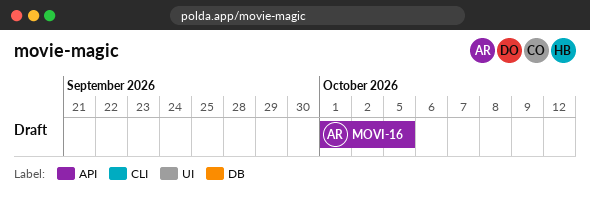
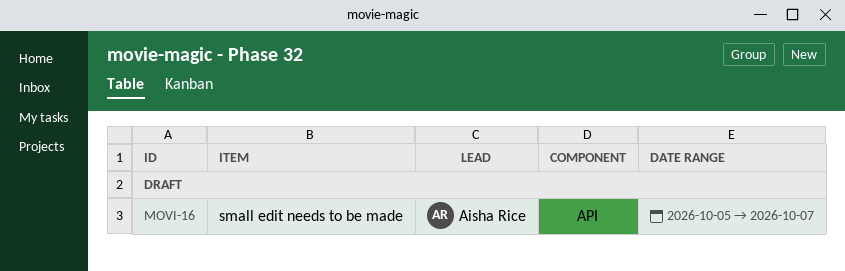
MOVI-16, start: Oct 1 -> Oct 5
MOVI-16, due: Oct 5 -> Oct 7

